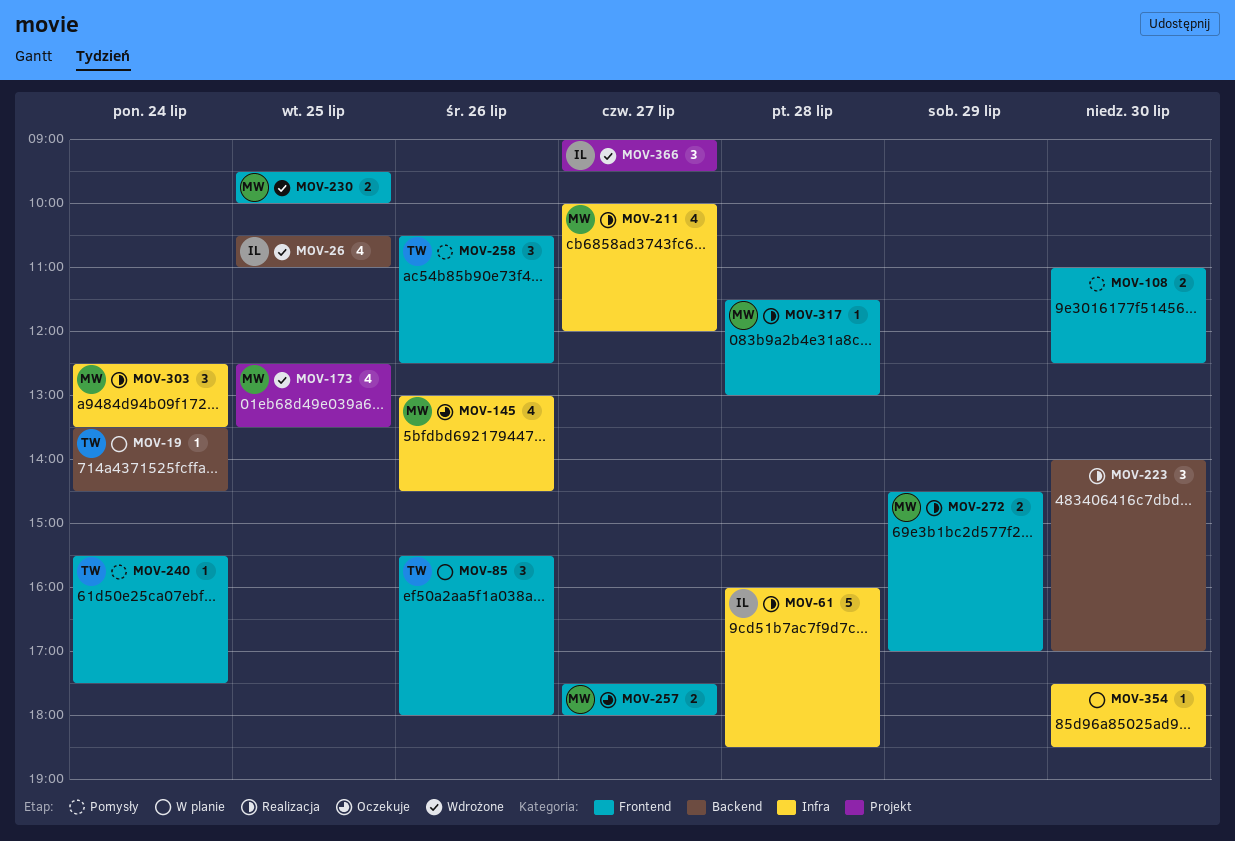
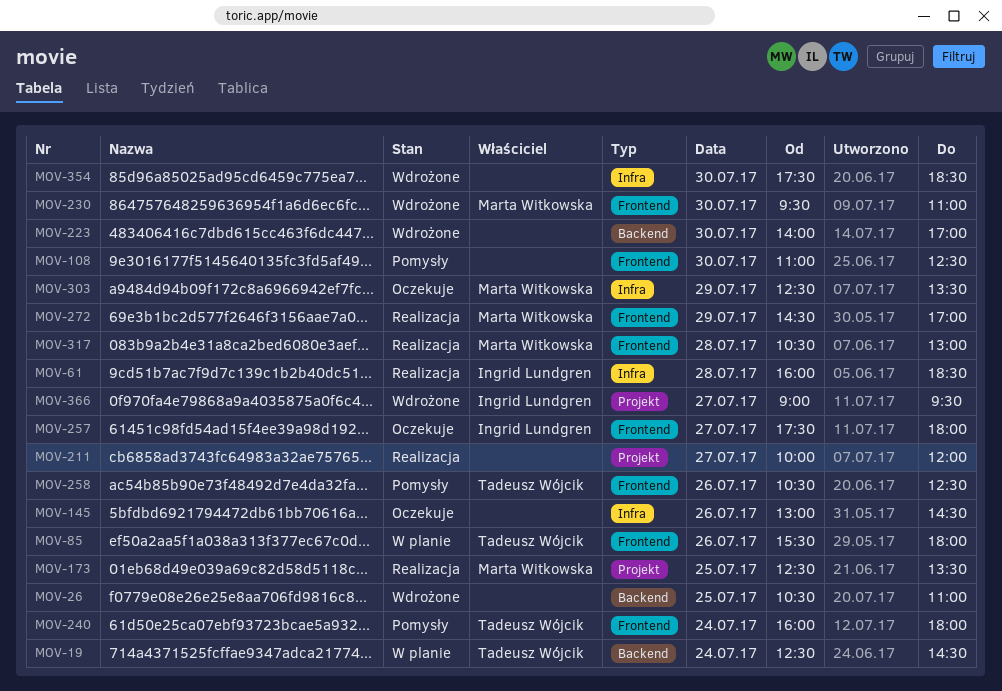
MOV-19, begins: 13:30 -> 12:30
MOV-26, owner: Ingrid Lundgren -> none
MOV-145, owner: Marta Witkowska -> none
MOV-173, status: Wdrożone -> Realizacja
MOV-211, owner: Marta Witkowska -> none
MOV-211, label: Infra -> Projekt
MOV-223, status: Realizacja -> Wdrożone
MOV-230, day: Jul 25 -> Jul 30
MOV-230, ends: 10:00 -> 11:00
MOV-240, begins: 15:30 -> 16:00
MOV-240, ends: 17:30 -> 18:00
MOV-257, owner: Marta Witkowska -> Ingrid Lundgren
MOV-303, status: Realizacja -> Oczekuje
MOV-303, day: Jul 24 -> Jul 29
MOV-317, begins: 11:30 -> 10:30
MOV-354, status: W planie -> Wdrożone

